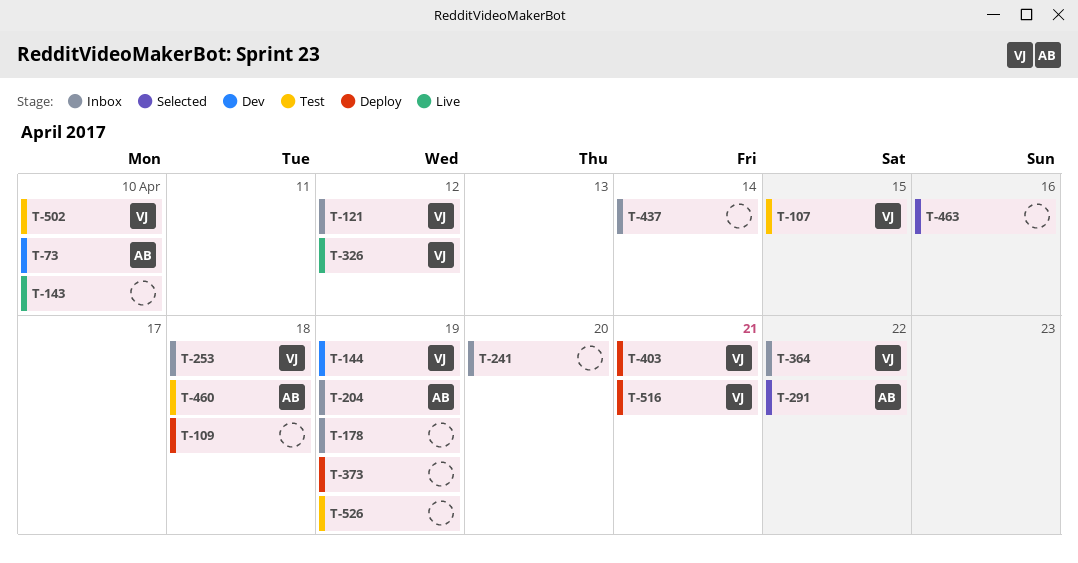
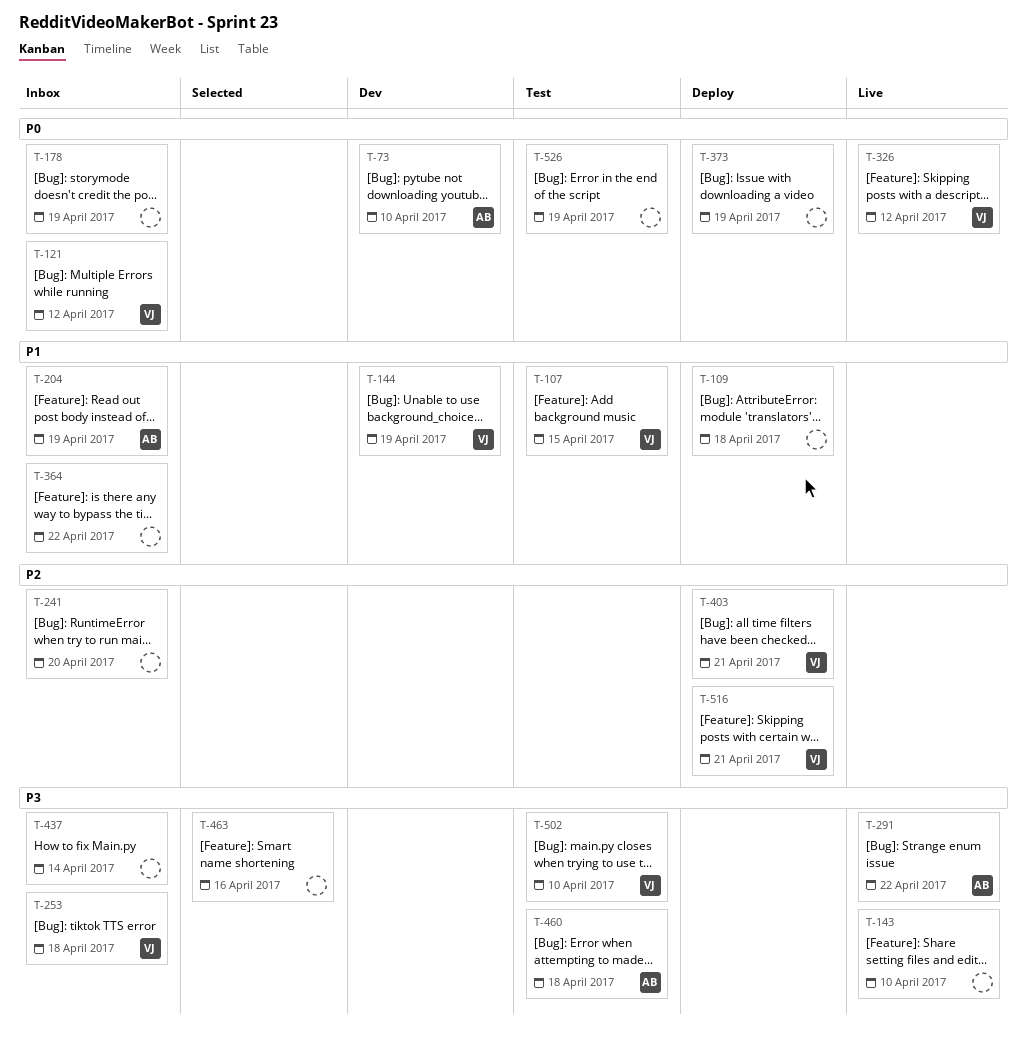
T-291, status: Selected -> Live
T-364, owner: VJ -> none

